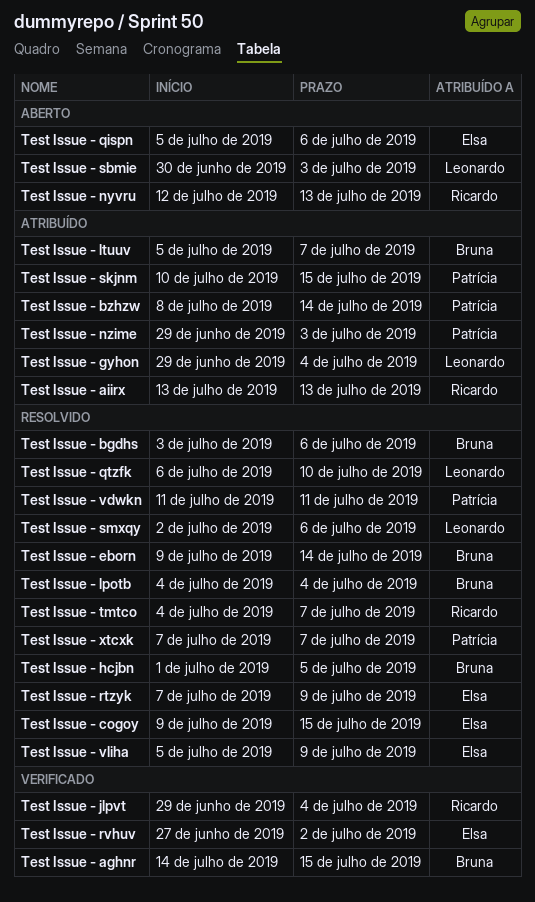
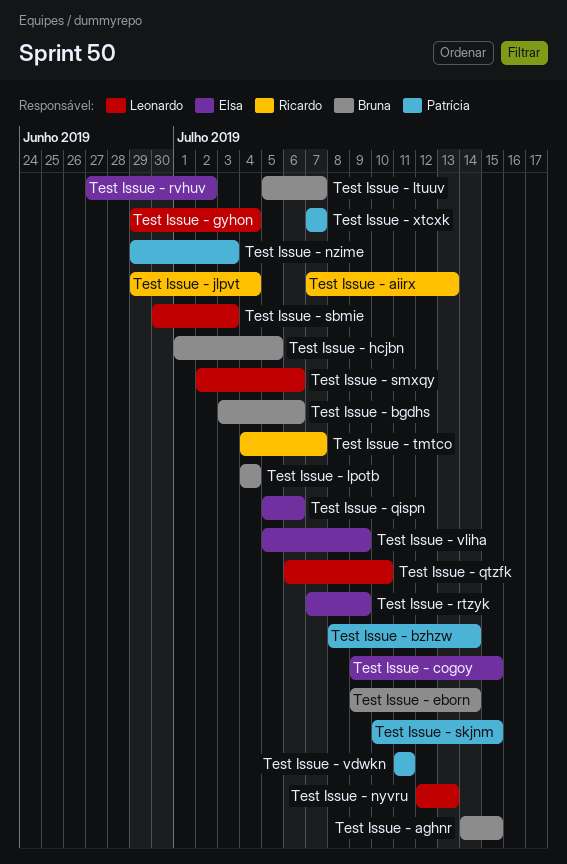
Test Issue - aiirx, start: Jul 13 -> Jul 7
Test Issue - nyvru, owner: Ricardo -> Leonardo

